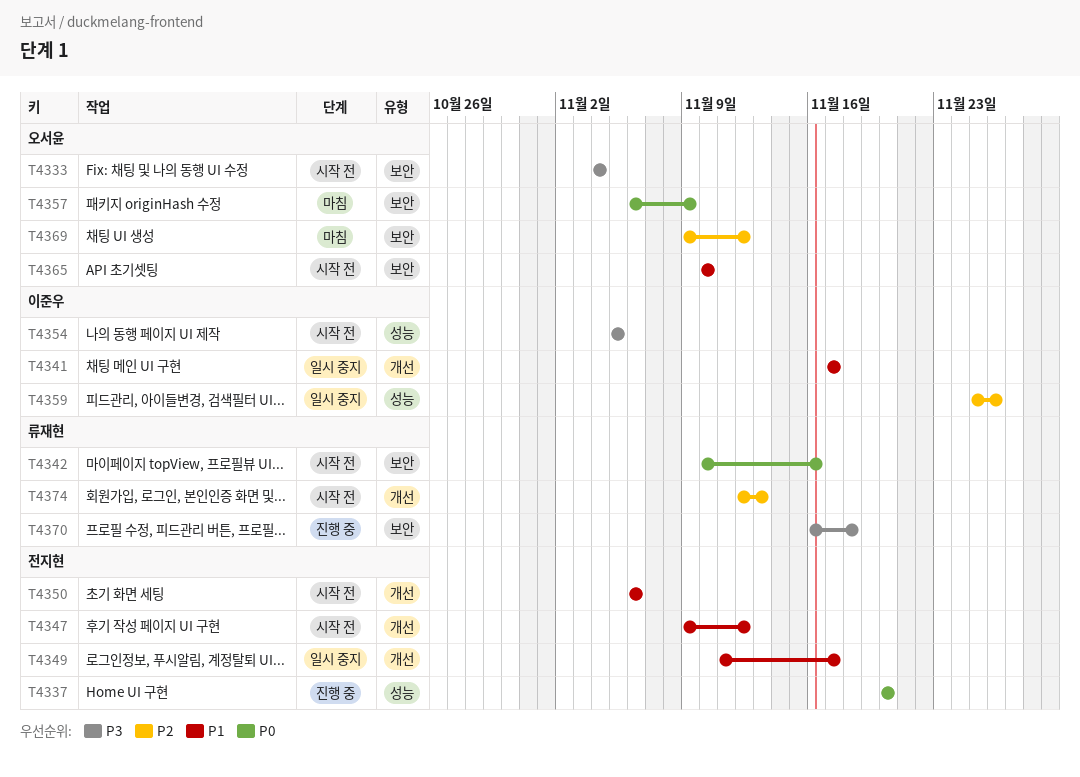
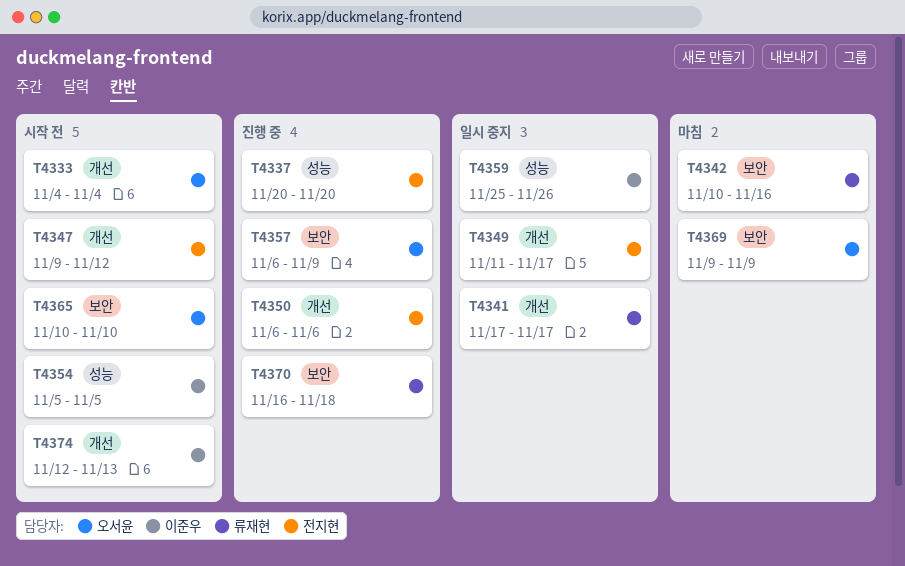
T4333, label: 보안 -> 개선
T4341, owner: 이준우 -> 류재현
T4342, status: 시작 전 -> 마침
T4350, status: 시작 전 -> 진행 중
T4357, status: 마침 -> 진행 중
T4369, due: Nov 12 -> Nov 9
T4374, owner: 류재현 -> 이준우

